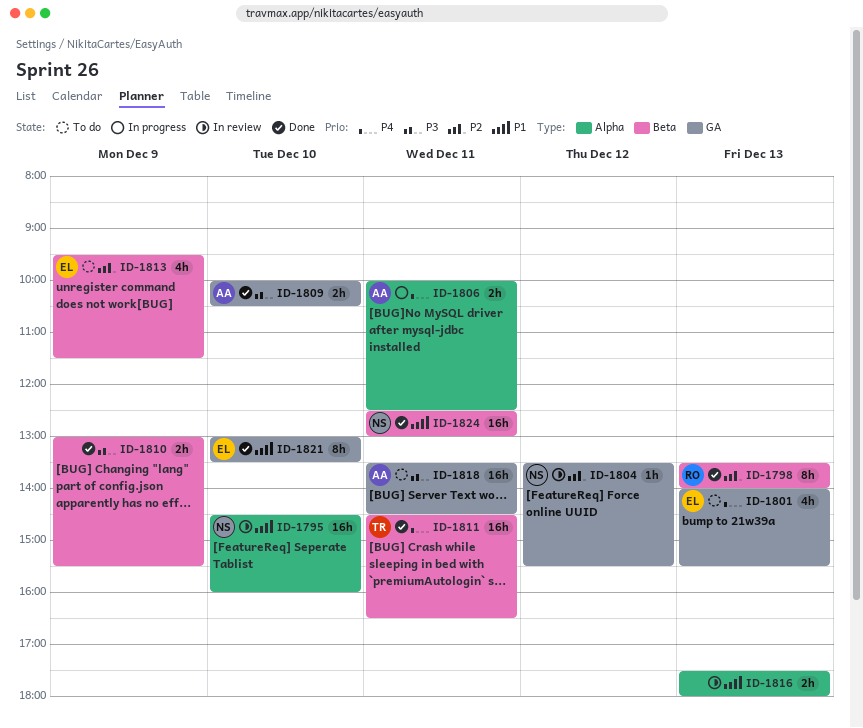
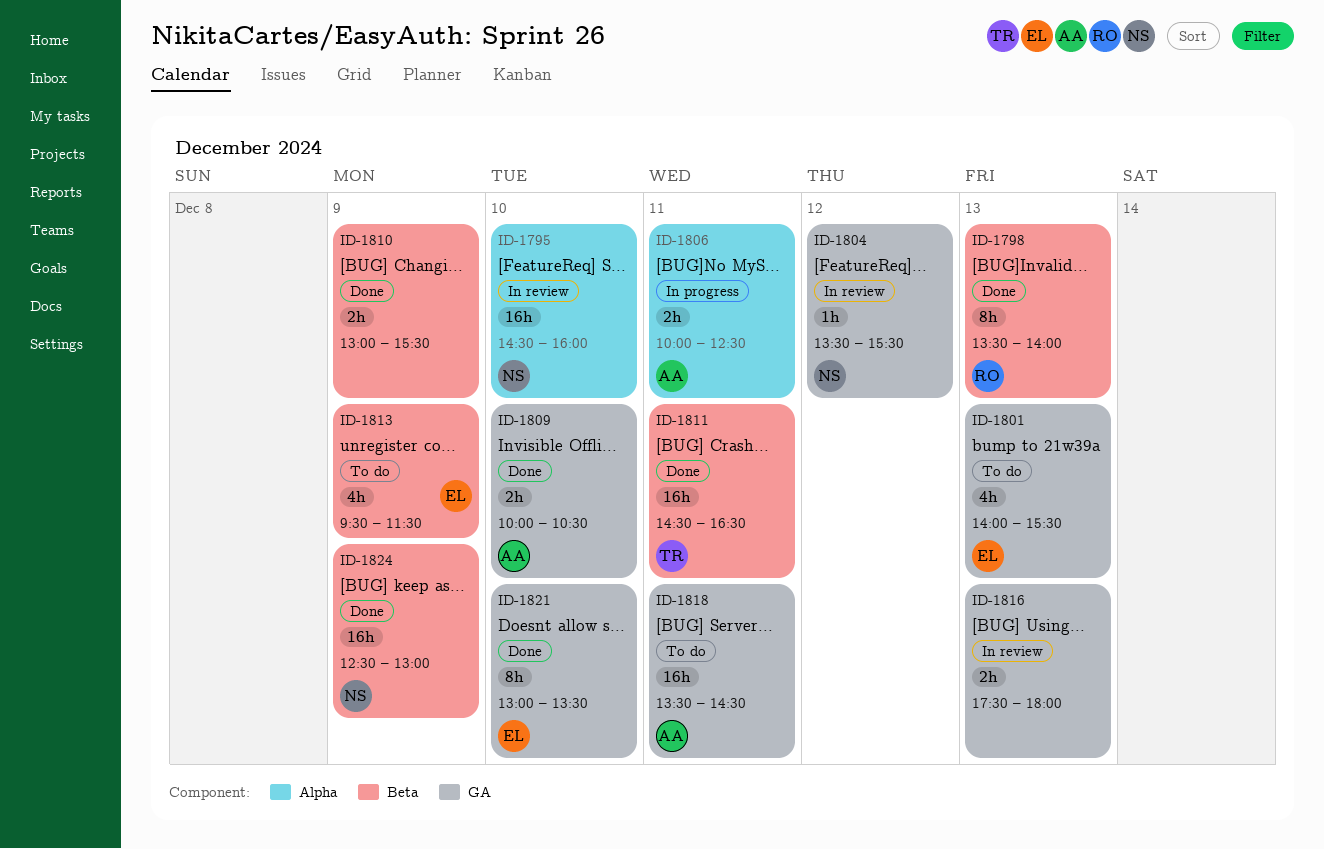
ID-1816, label: Alpha -> GA
ID-1824, day: Dec 11 -> Dec 9

